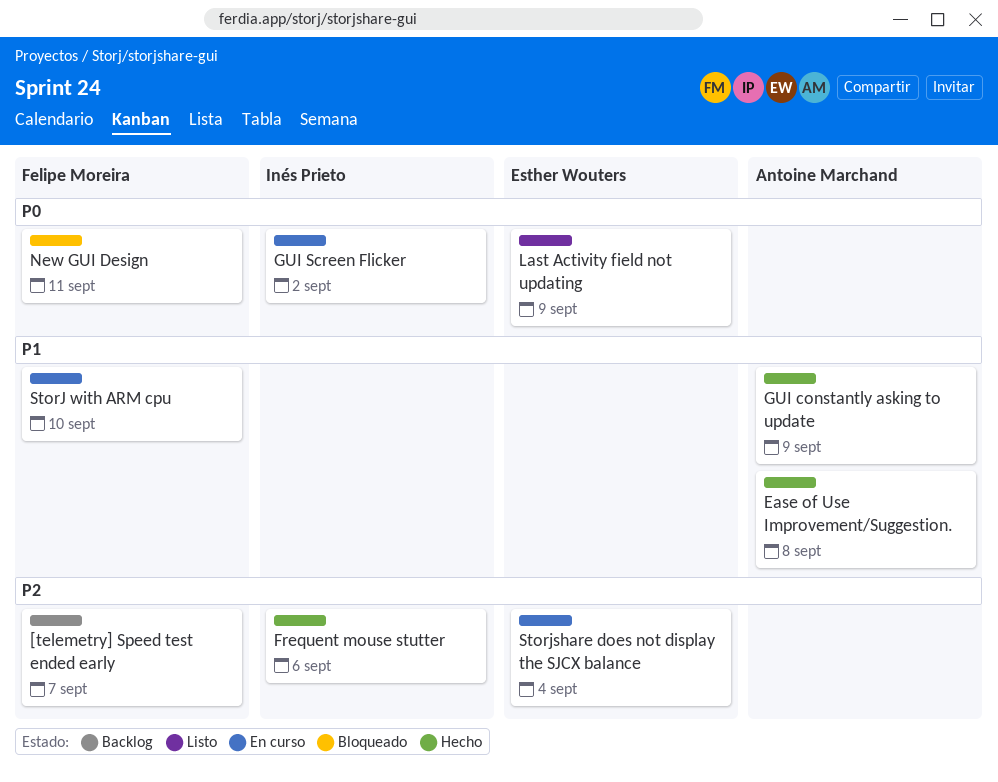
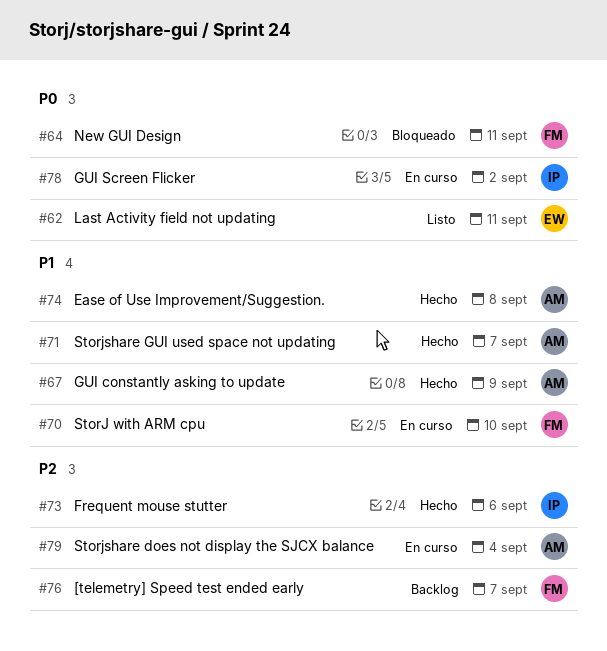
Last Activity field not updating, due: Sep 9 -> Sep 11
Storjshare does not display the SJCX balance, owner: Esther Wouters -> Antoine Marchand
Storjshare GUI used space not updating: none -> present

